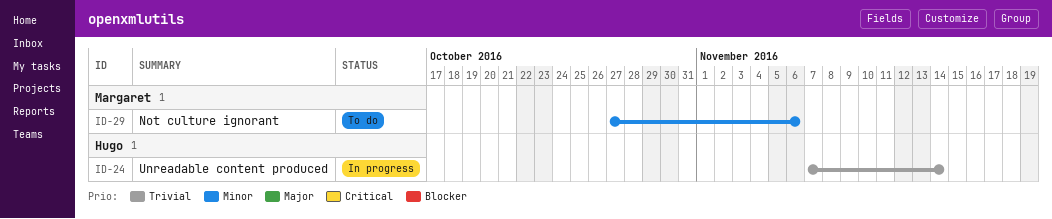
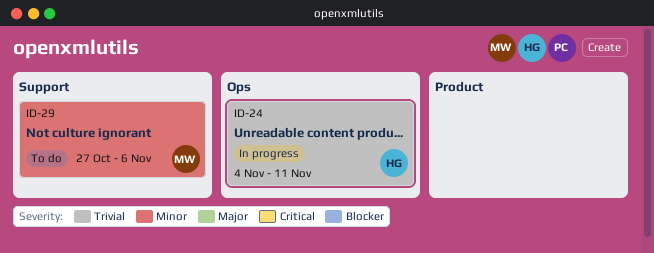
ID-24, start: Nov 7 -> Nov 4
ID-24, due: Nov 14 -> Nov 11

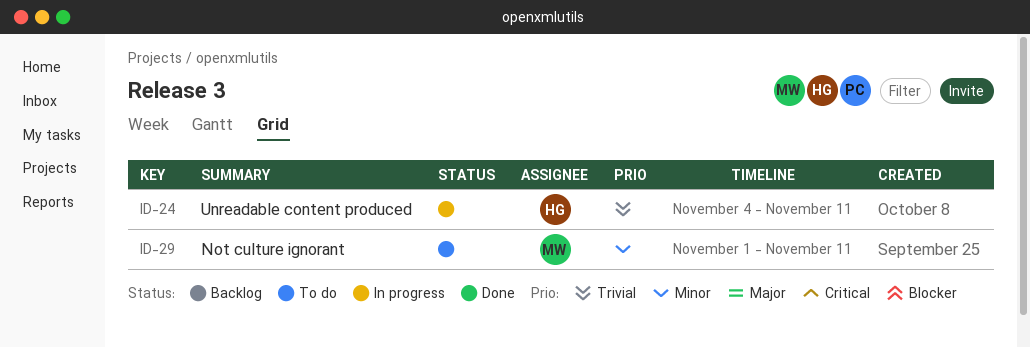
ID-29, start: Oct 27 -> Nov 1
ID-29, due: Nov 6 -> Nov 11

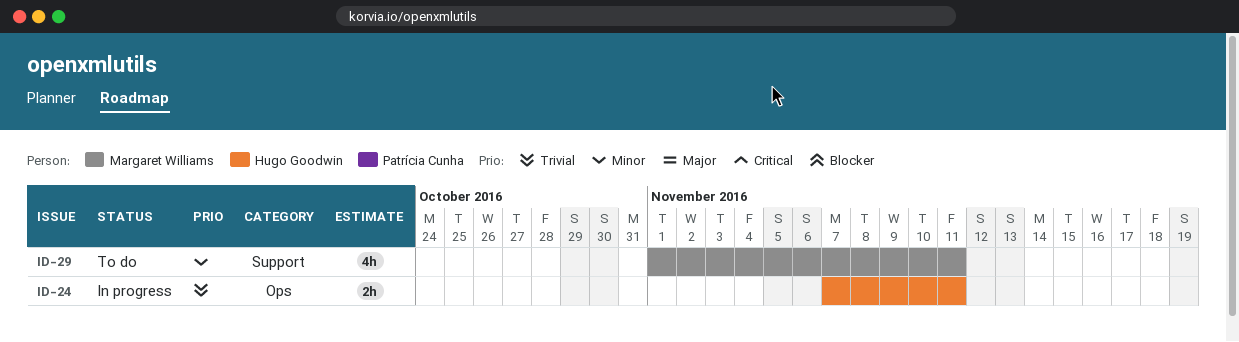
ID-24, start: Nov 4 -> Nov 7

